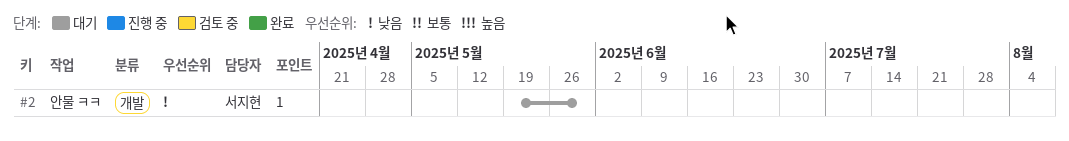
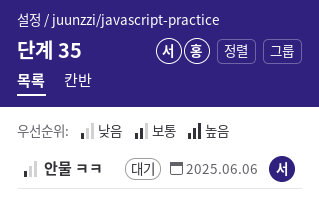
안물 ㅋㅋ, due: May 30 -> Jun 6

